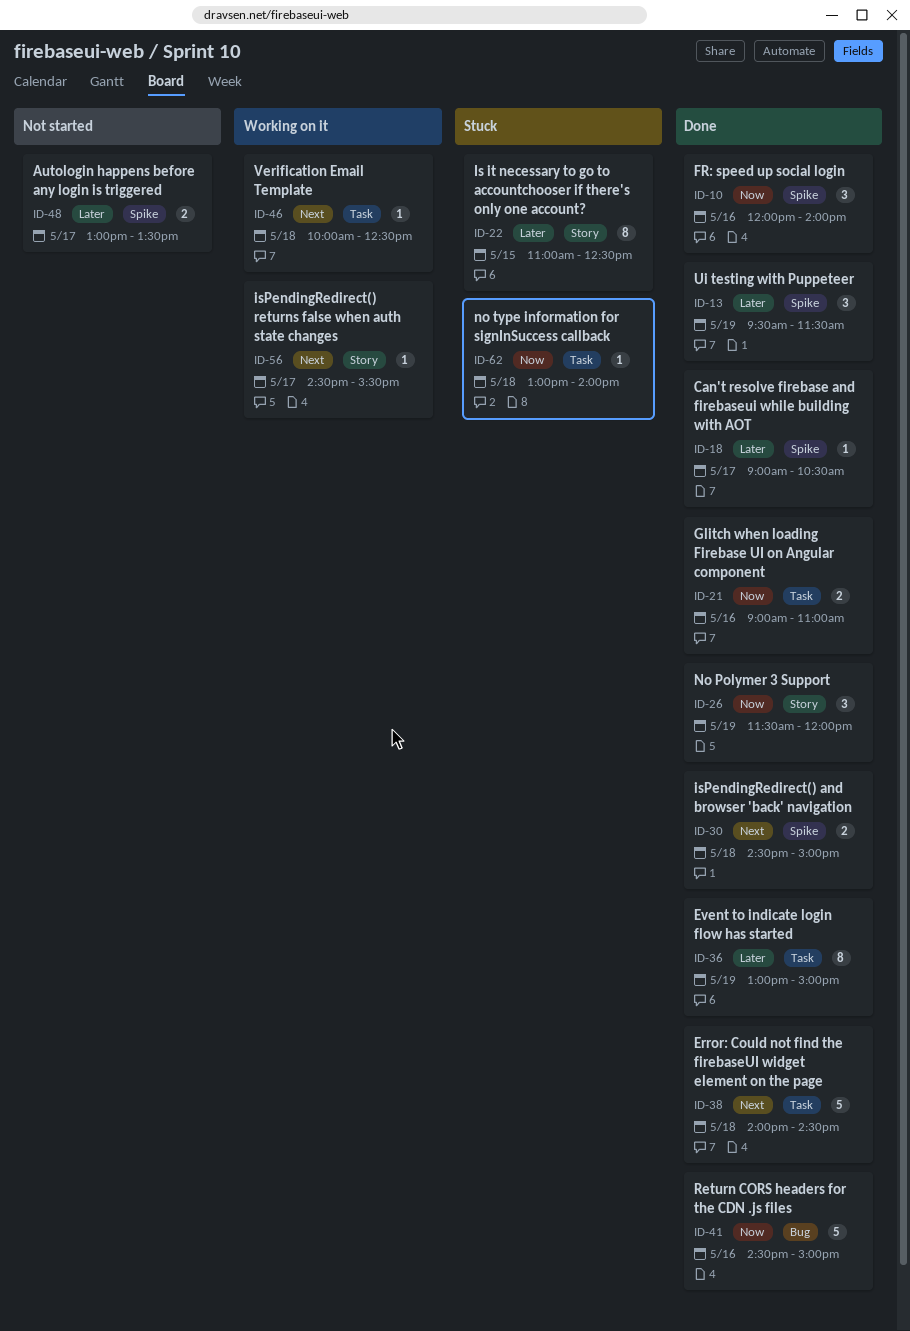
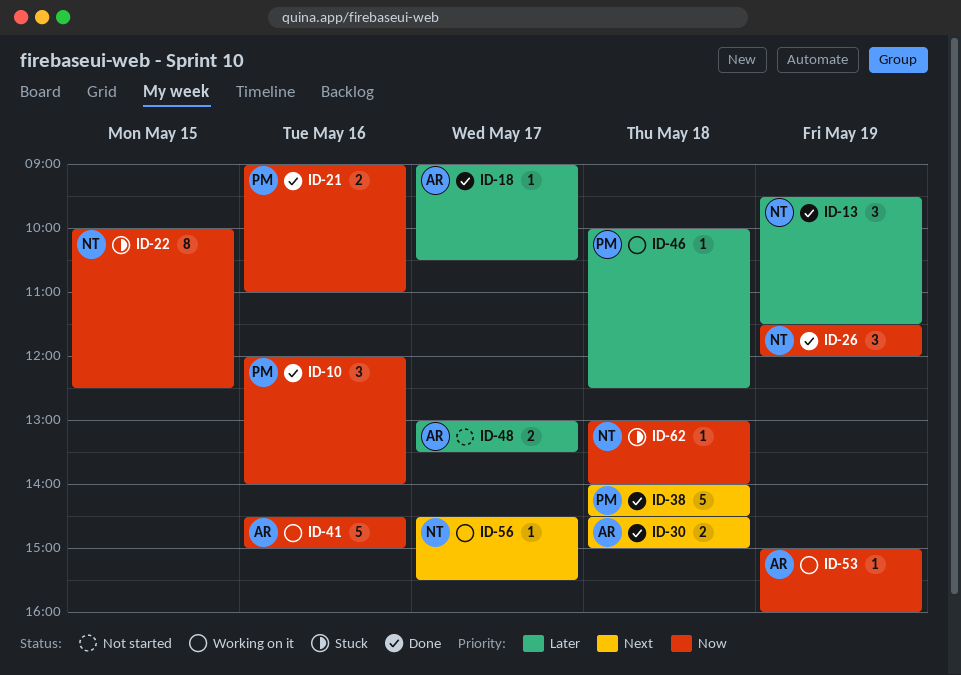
ID-22, priority: Later -> Now
ID-22, begins: 11:00 -> 10:00
ID-36: present -> none
ID-41, status: Done -> Working on it
ID-46, priority: Next -> Later
ID-53: none -> present

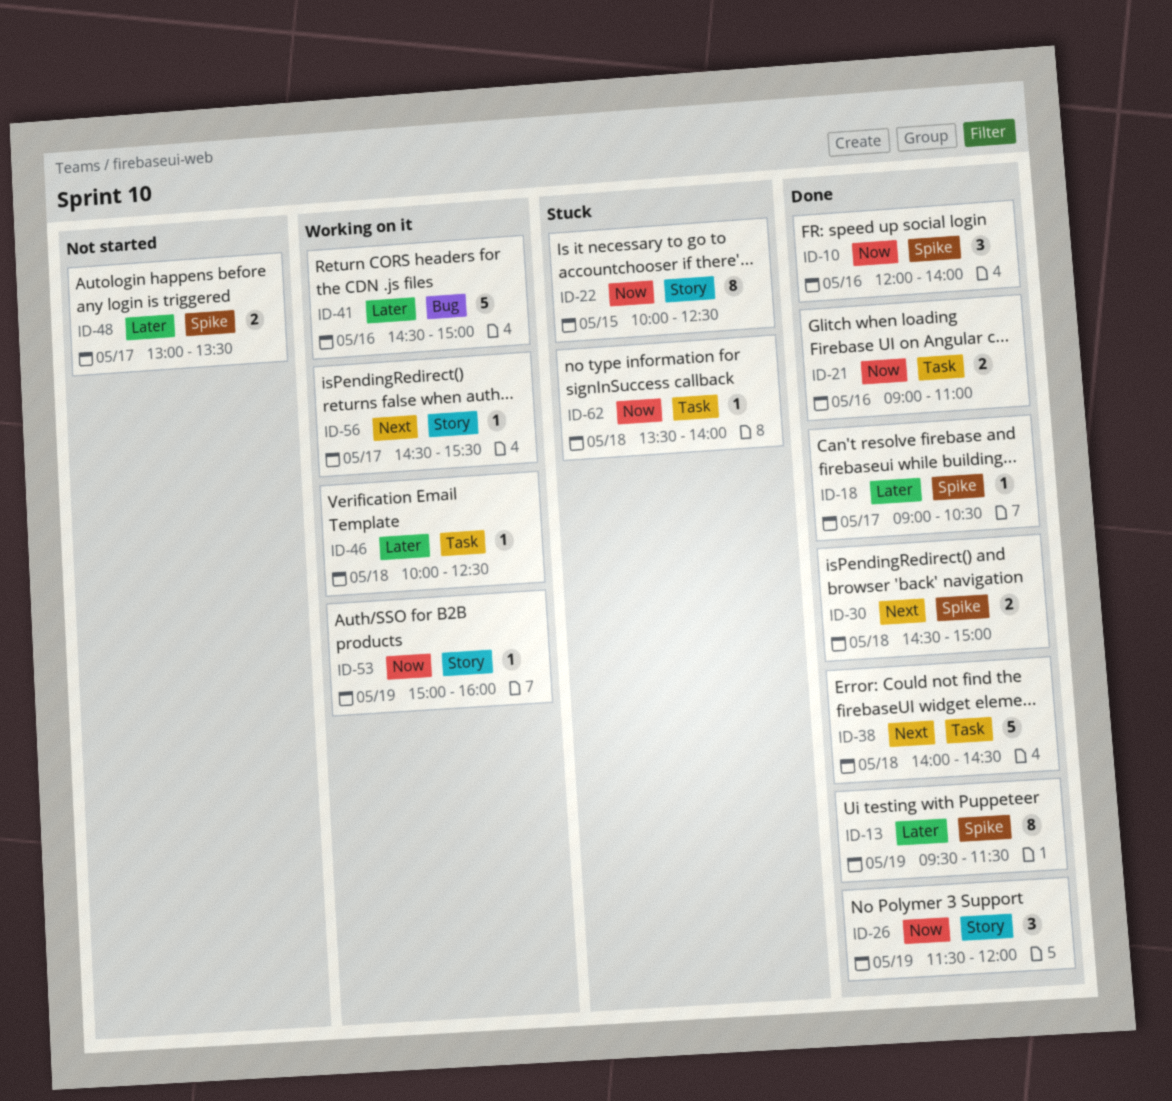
ID-13, estimate: 3 -> 8
ID-41, priority: Now -> Later
ID-62, begins: 13:00 -> 13:30

